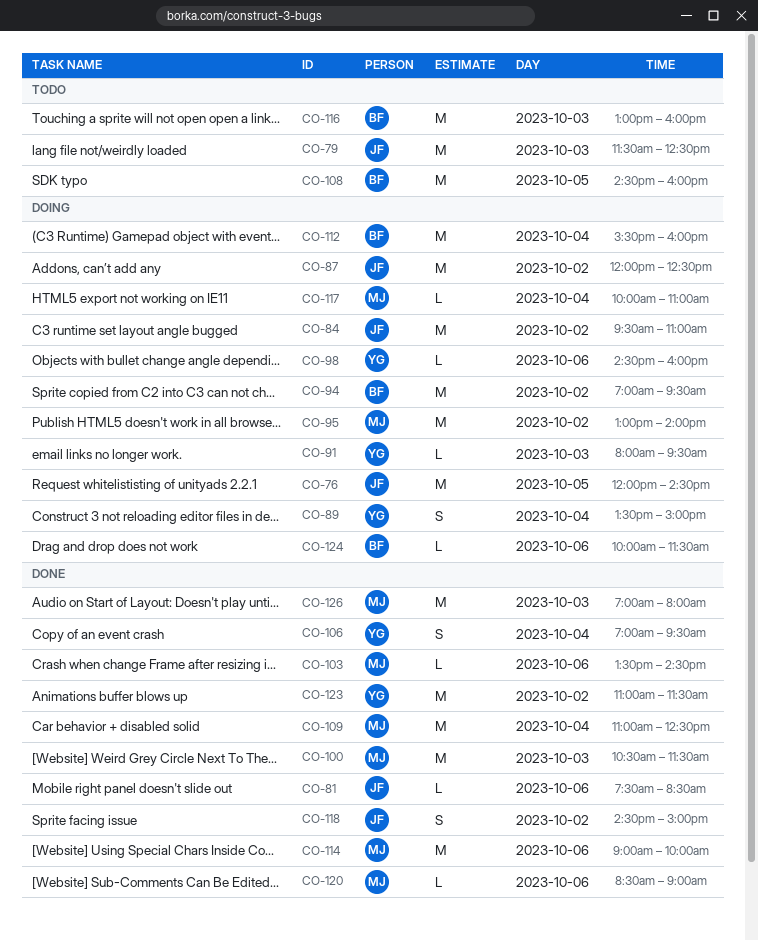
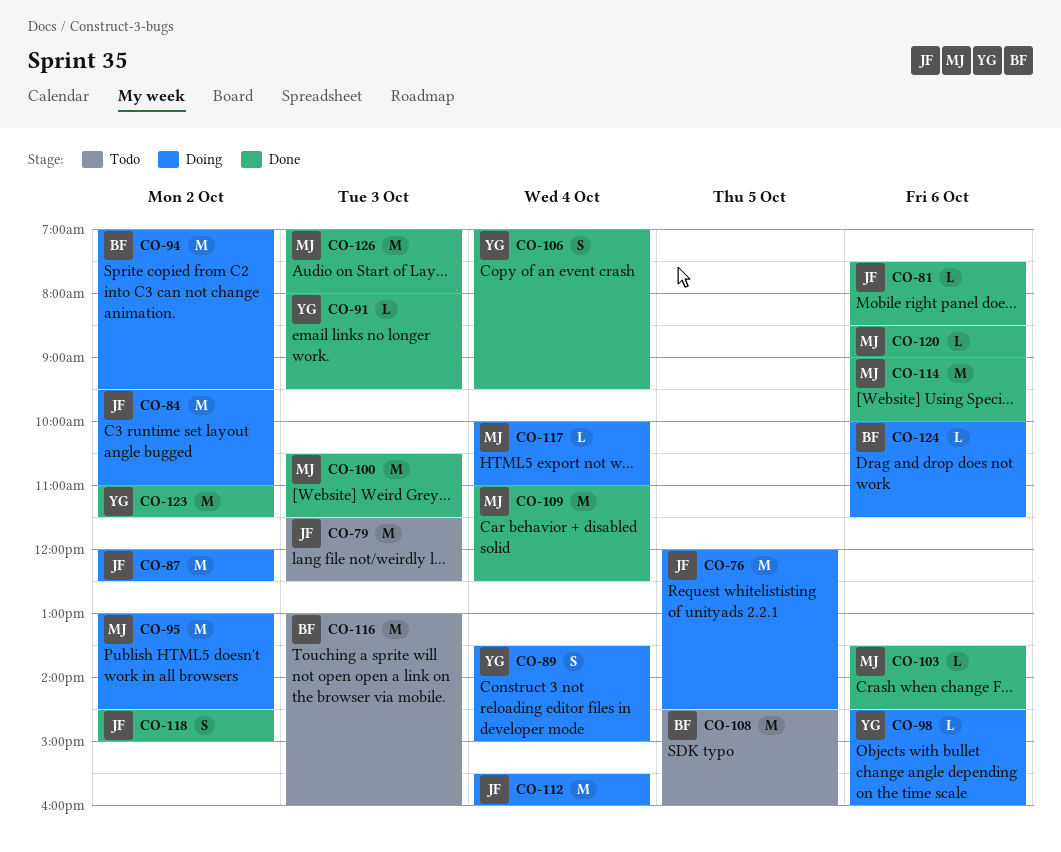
CO-91, status: Doing -> Done
CO-95, ends: 14:00 -> 14:30
CO-112, owner: BF -> JF

